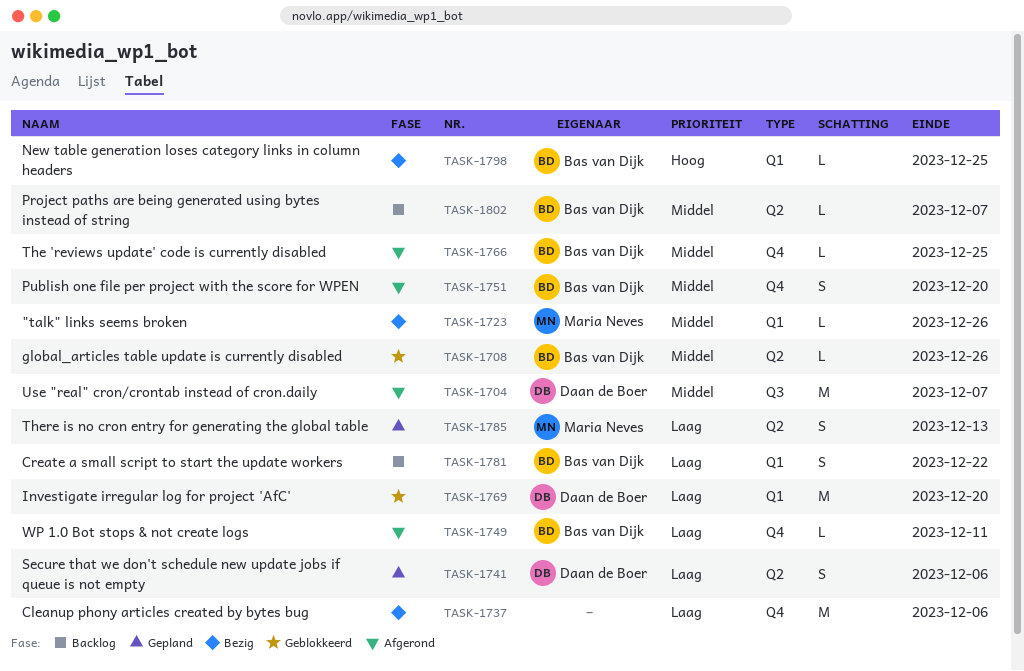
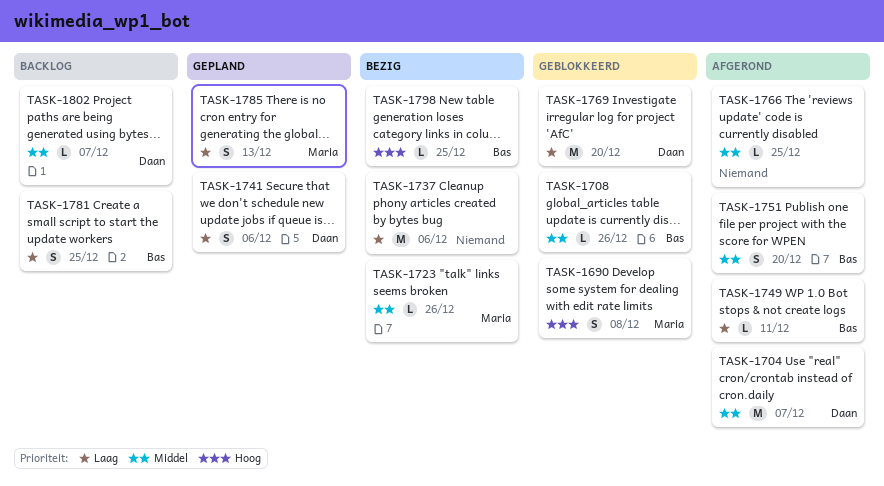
TASK-1690: none -> present
TASK-1766, owner: Bas van Dijk -> none
TASK-1781, due: Dec 22 -> Dec 25
TASK-1802, owner: Bas van Dijk -> Daan de Boer

